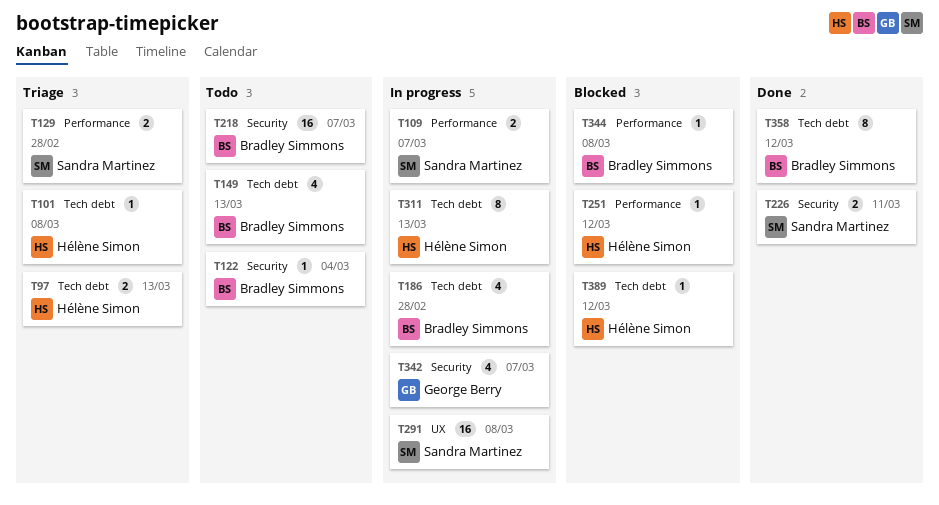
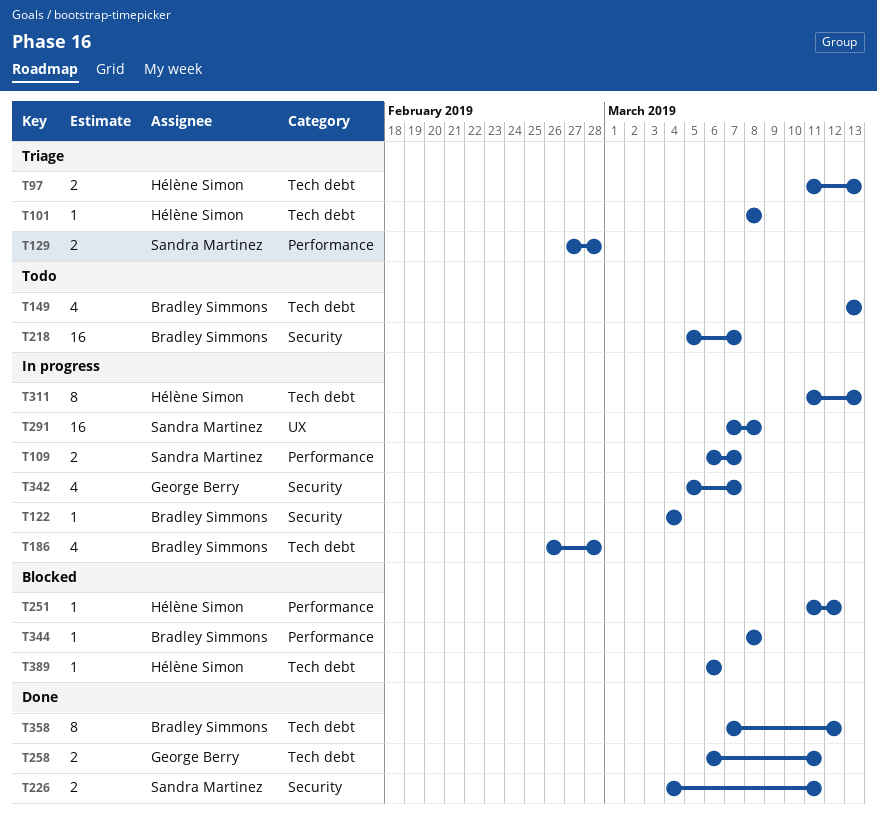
T122, status: Todo -> In progress
T258: none -> present
T389, due: Mar 12 -> Mar 6

